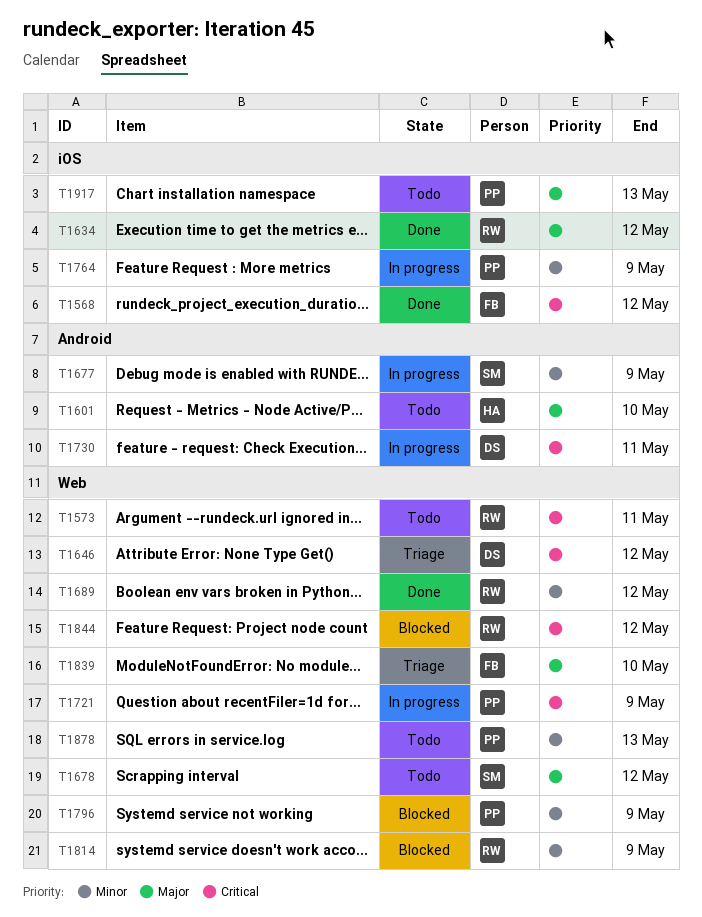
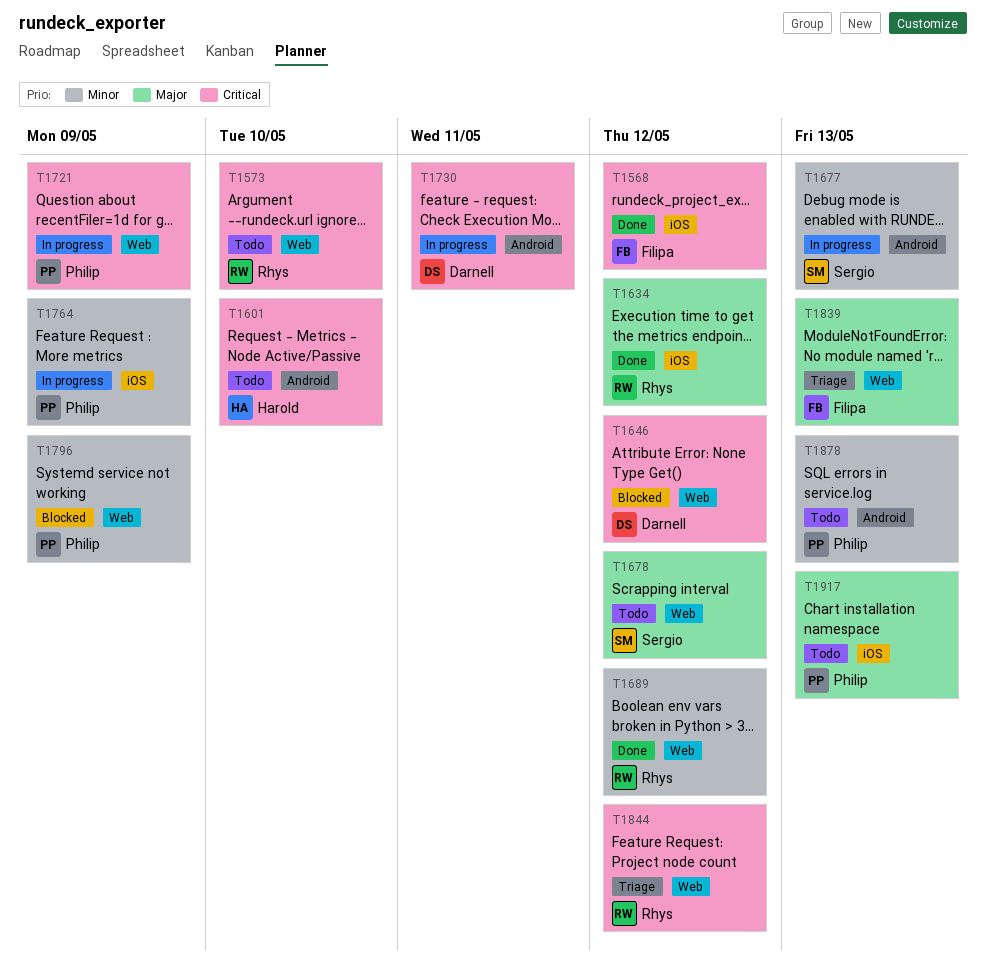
T1573, due: May 11 -> May 10
T1601, priority: Major -> Critical
T1646, status: Triage -> Blocked
T1677, due: May 9 -> May 13
T1814: present -> none
T1839, due: May 10 -> May 13
T1844, status: Blocked -> Triage
T1878, label: Web -> Android

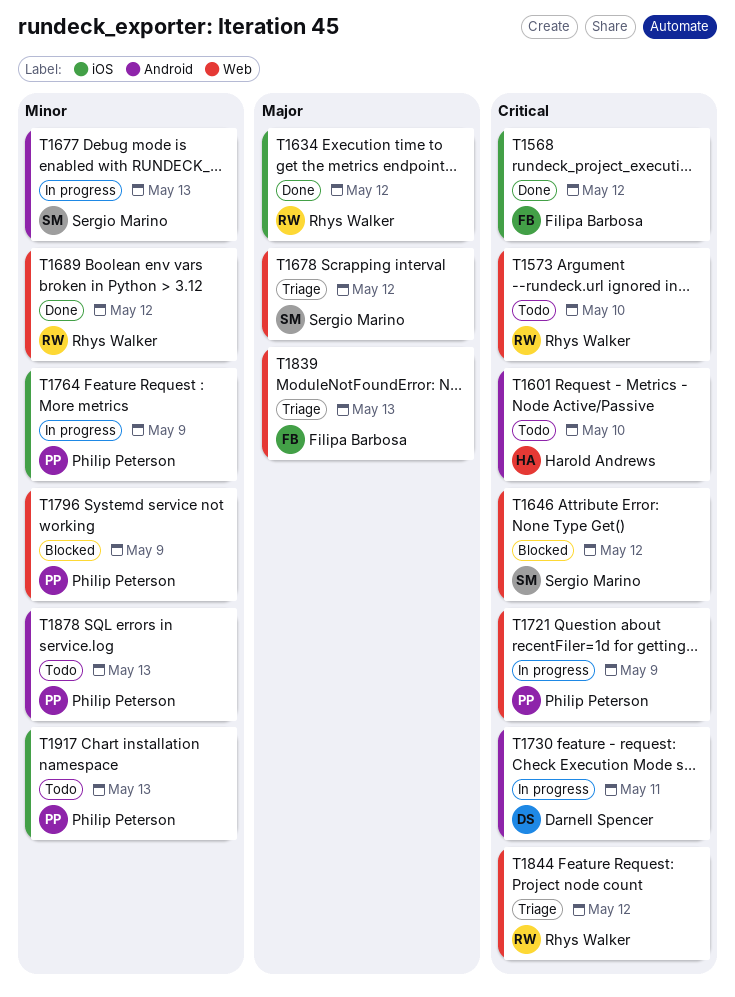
T1646, owner: Darnell Spencer -> Sergio Marino
T1678, status: Todo -> Triage
T1917, priority: Major -> Minor

